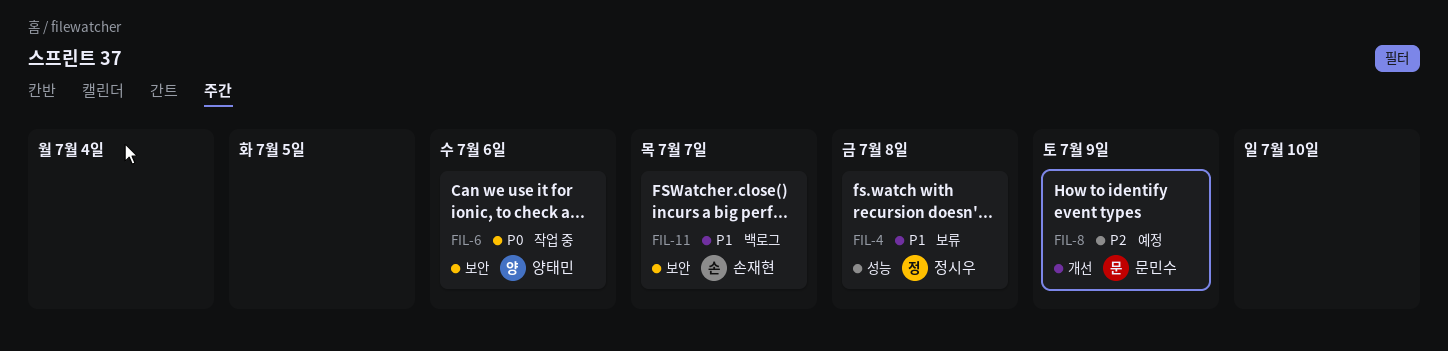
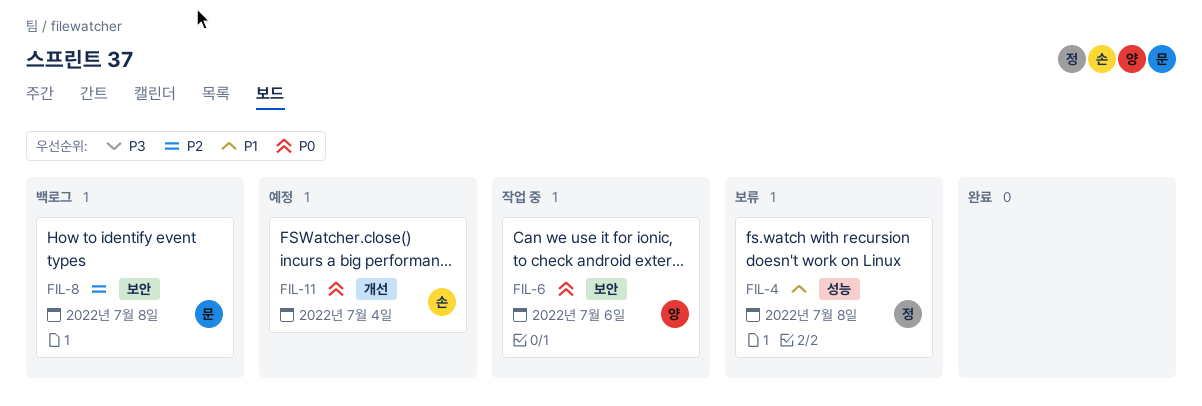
FIL-8, status: 예정 -> 백로그
FIL-8, label: 개선 -> 보안
FIL-8, due: Jul 9 -> Jul 8
FIL-11, status: 백로그 -> 예정
FIL-11, priority: P1 -> P0
FIL-11, label: 보안 -> 개선
FIL-11, due: Jul 7 -> Jul 4

